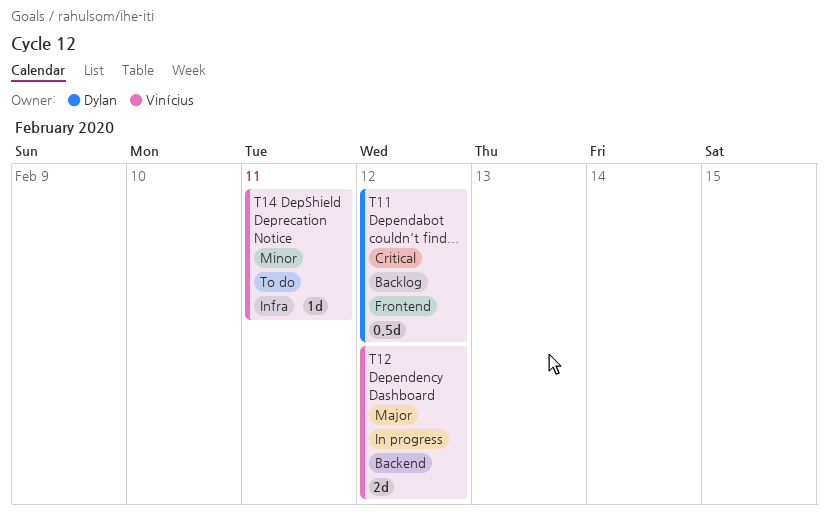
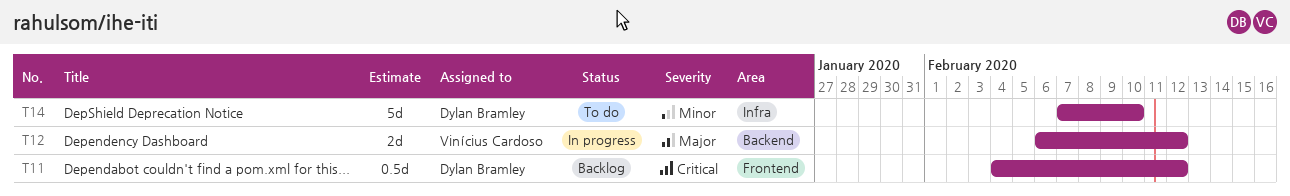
T14, owner: Vinícius Cardoso -> Dylan Bramley
T14, estimate: 1d -> 5d
T14, due: Feb 11 -> Feb 10

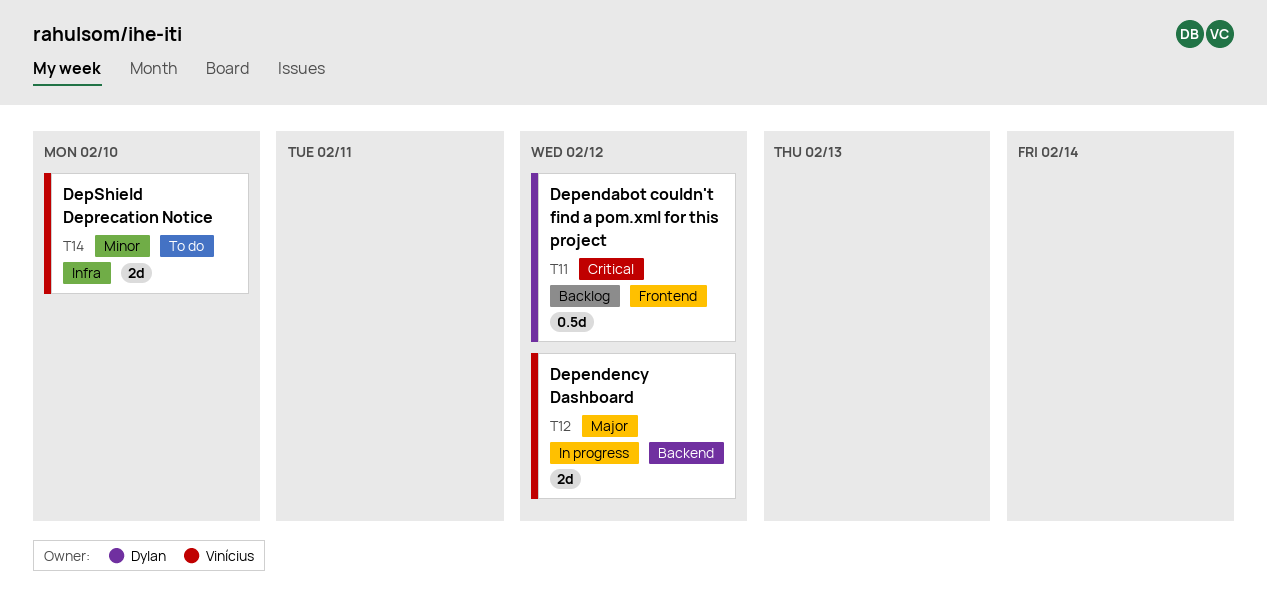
T14, owner: Dylan Bramley -> Vinícius Cardoso
T14, estimate: 5d -> 2d

